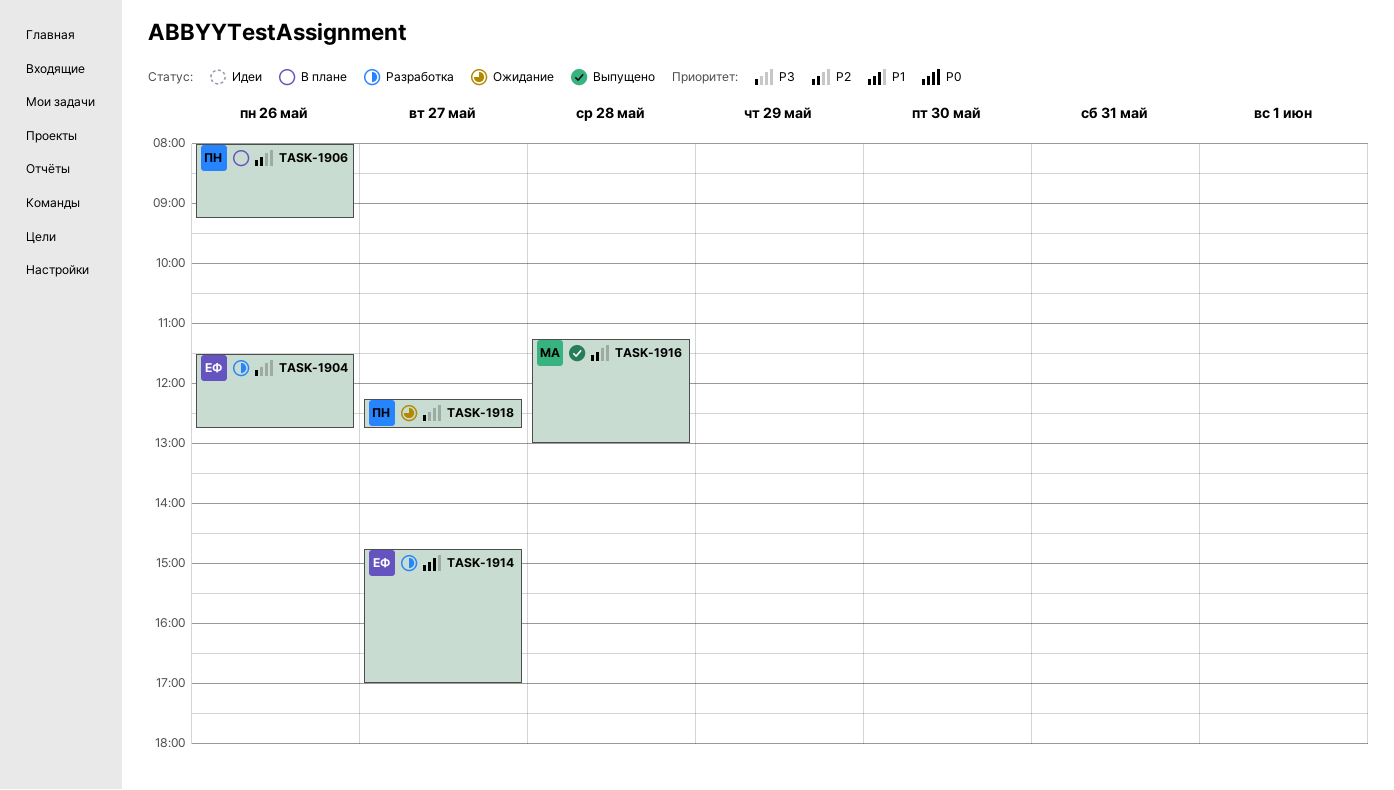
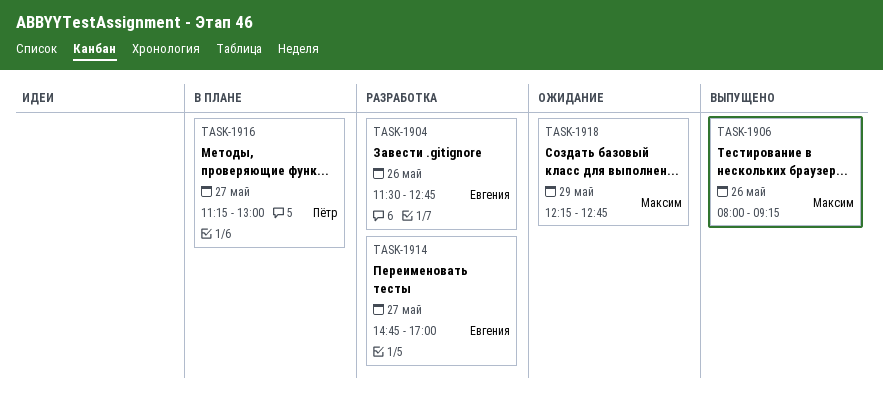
TASK-1906, status: В плане -> Выпущено
TASK-1906, owner: Пётр -> Максим
TASK-1916, status: Выпущено -> В плане
TASK-1916, owner: Максим -> Пётр
TASK-1916, day: May 28 -> May 27
TASK-1918, owner: Пётр -> Максим
TASK-1918, day: May 27 -> May 29

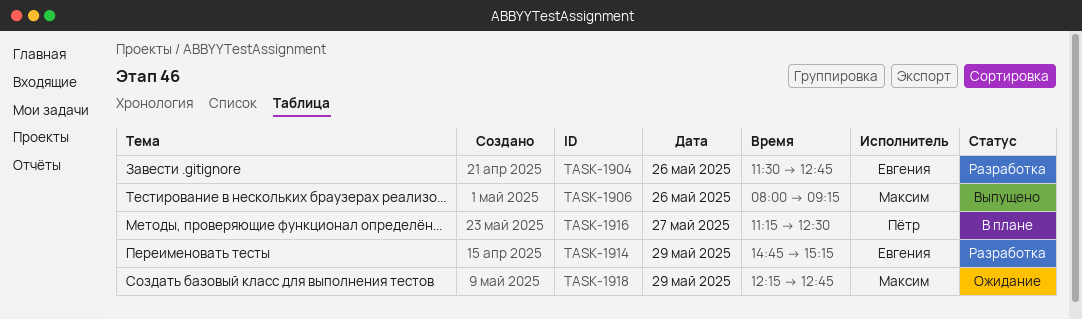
TASK-1914, day: May 27 -> May 29
TASK-1914, ends: 17:00 -> 15:15
TASK-1916, ends: 13:00 -> 12:30

